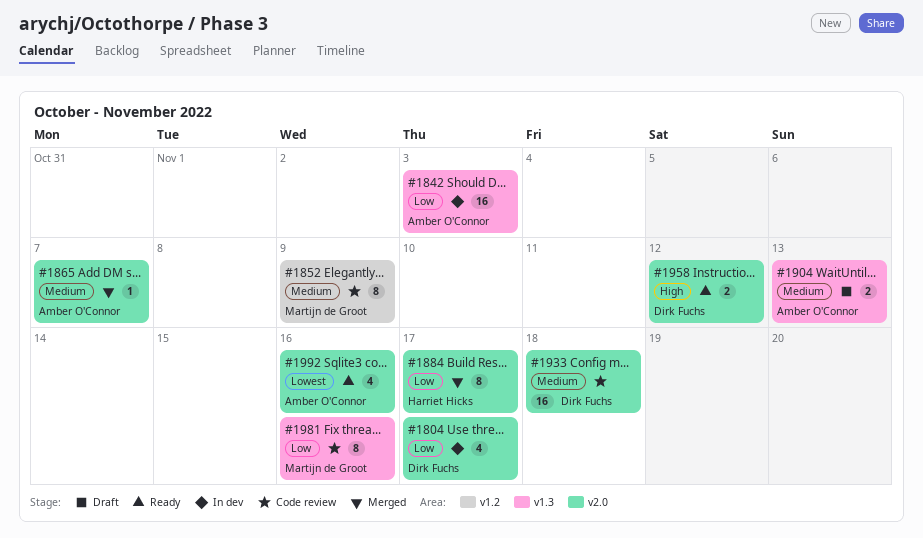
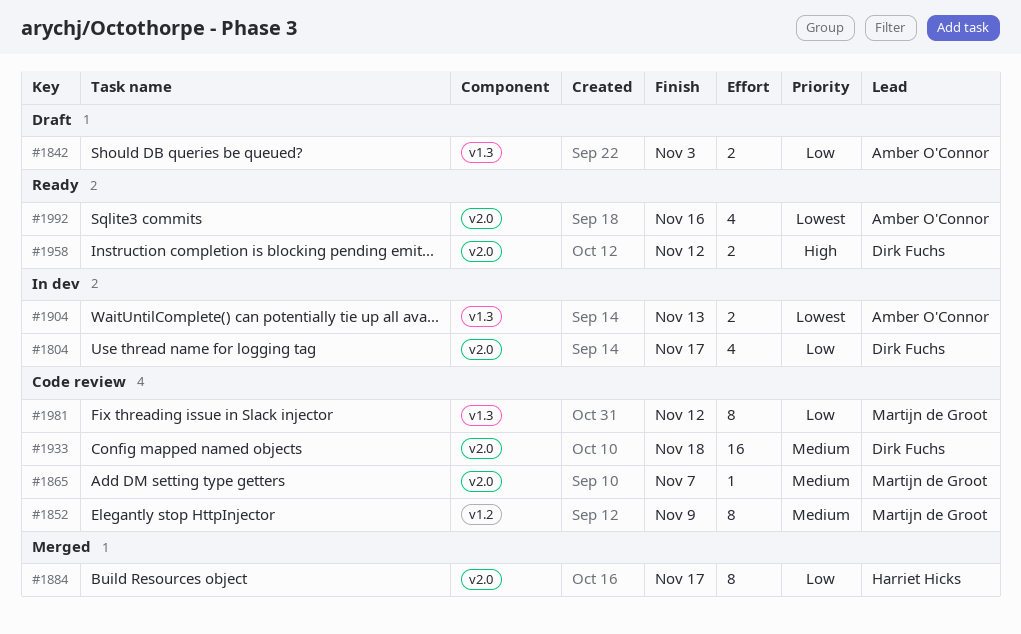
#1842, status: In dev -> Draft
#1842, estimate: 16 -> 2
#1865, status: Merged -> Code review
#1865, owner: Amber O'Connor -> Martijn de Groot
#1904, status: Draft -> In dev
#1904, priority: Medium -> Lowest
#1981, due: Nov 16 -> Nov 12

